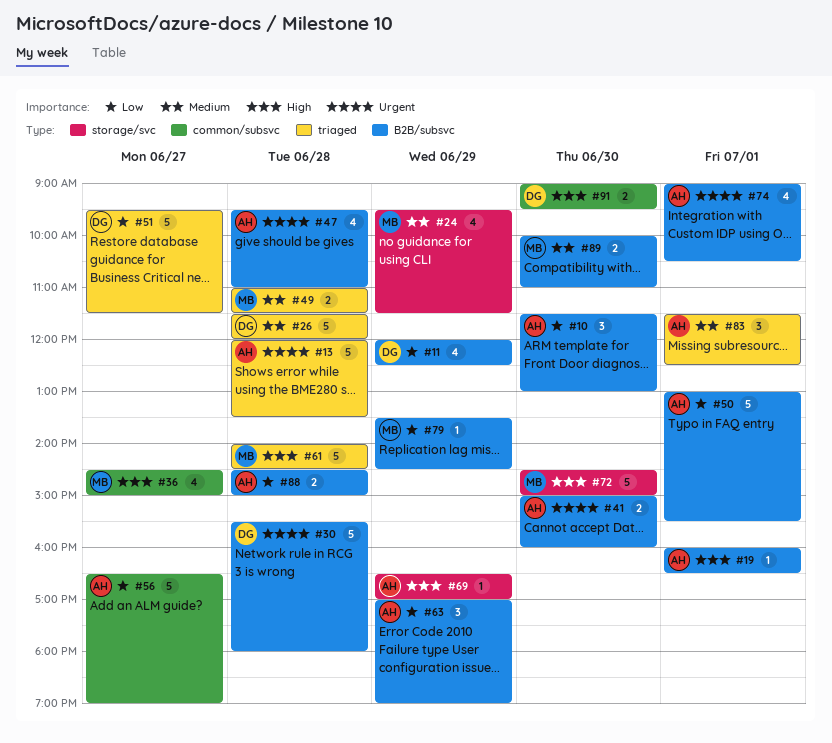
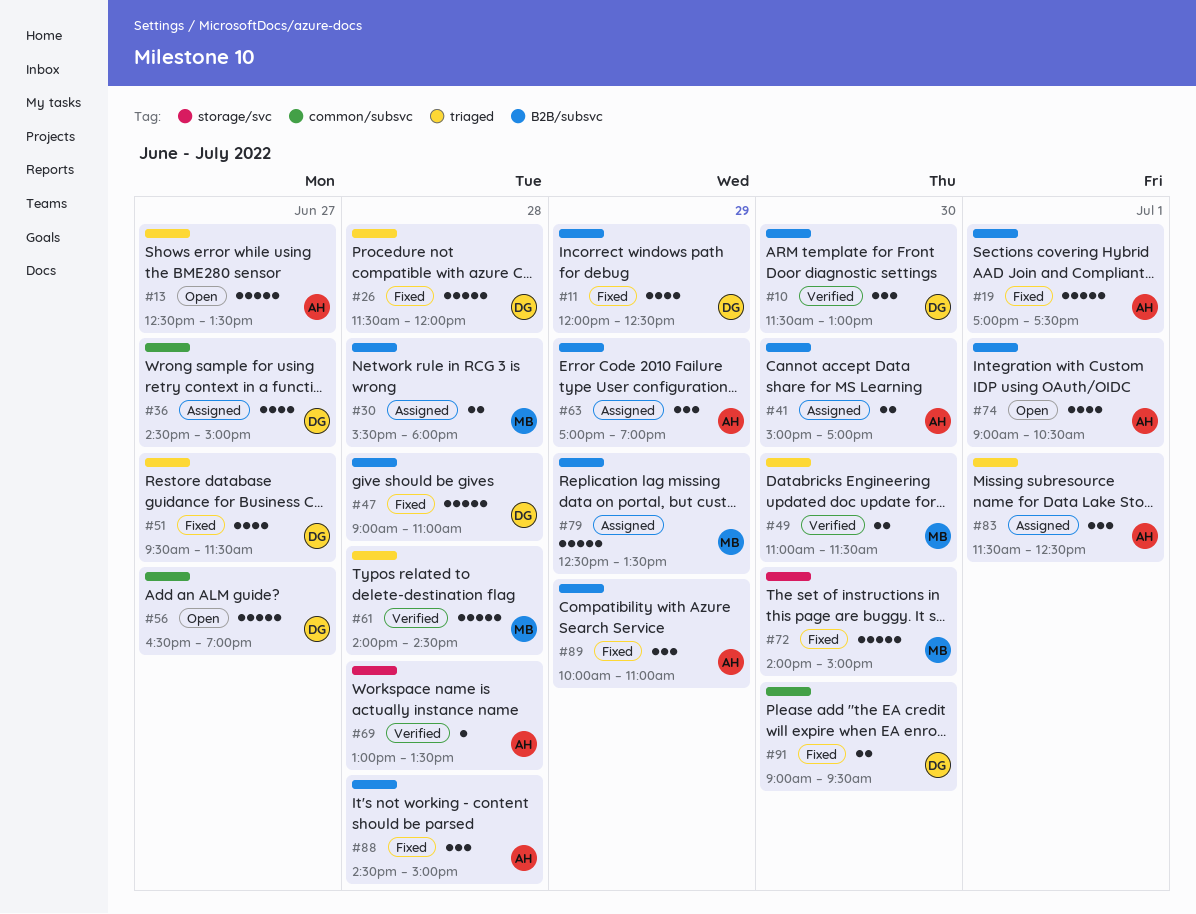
#10, owner: AH -> DG
#13, day: Jun 28 -> Jun 27
#13, begins: 12:00 -> 12:30
#19, estimate: 1 -> 5
#19, begins: 16:00 -> 17:00
#19, ends: 16:30 -> 17:30
#24: present -> none
#30, owner: DG -> MB
#30, estimate: 5 -> 2
#36, owner: MB -> DG
#41, ends: 16:00 -> 17:00
#47, owner: AH -> DG
#47, estimate: 4 -> 5
#47, begins: 09:30 -> 09:00
#49, day: Jun 28 -> Jun 30
#50: present -> none
#51, estimate: 5 -> 4
#56, owner: AH -> DG
#69, day: Jun 29 -> Jun 28
#69, begins: 16:30 -> 13:00
#69, ends: 17:00 -> 13:30
#72, begins: 14:30 -> 14:00
#79, estimate: 1 -> 5
#79, begins: 13:30 -> 12:30
#79, ends: 14:30 -> 13:30
#88, estimate: 2 -> 3
#89, owner: MB -> AH
#89, estimate: 2 -> 3
#89, day: Jun 30 -> Jun 29

